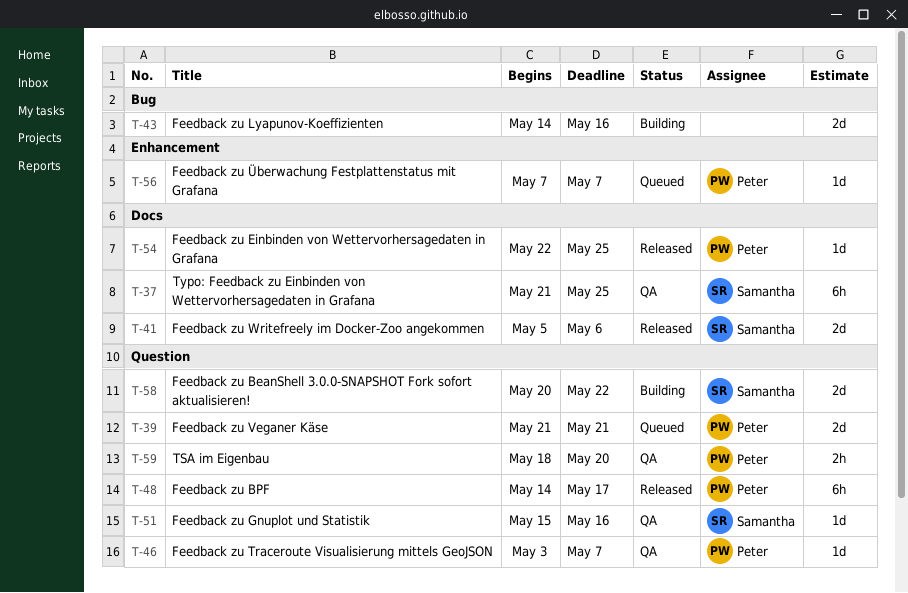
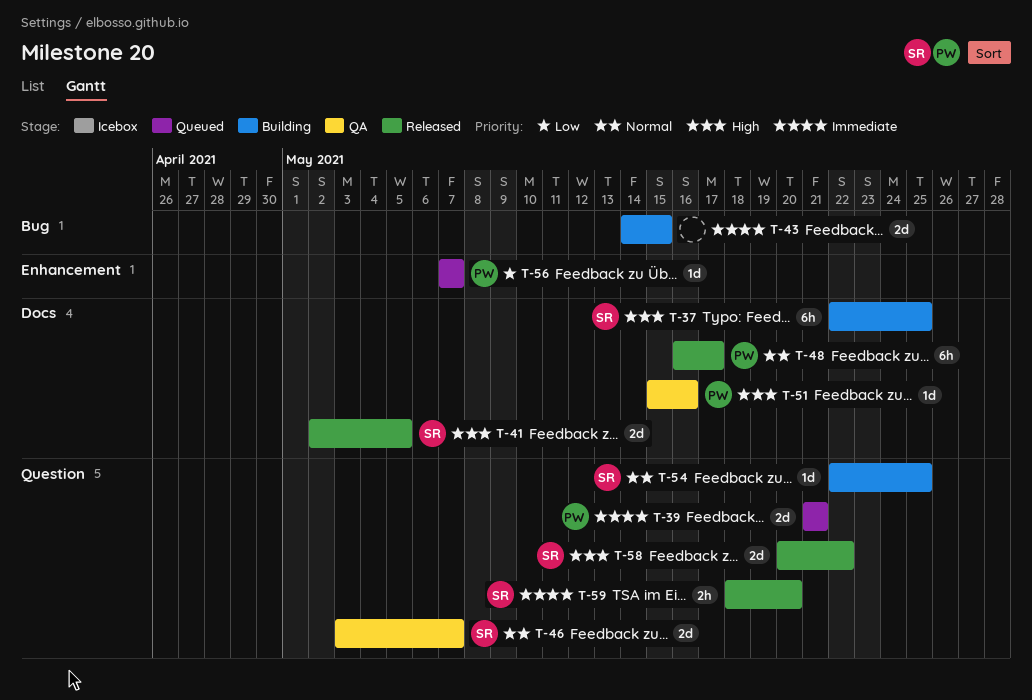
T-37, status: QA -> Building
T-37, start: May 21 -> May 22
T-41, start: May 5 -> May 2
T-41, due: May 6 -> May 5
T-43, due: May 16 -> May 15
T-46, owner: Peter -> Samantha
T-46, estimate: 1d -> 2d
T-48, label: Question -> Docs
T-48, start: May 14 -> May 16
T-51, owner: Samantha -> Peter
T-51, label: Question -> Docs
T-54, status: Released -> Building
T-54, owner: Peter -> Samantha
T-54, label: Docs -> Question
T-58, status: Building -> Released
T-59, status: QA -> Released
T-59, owner: Peter -> Samantha

